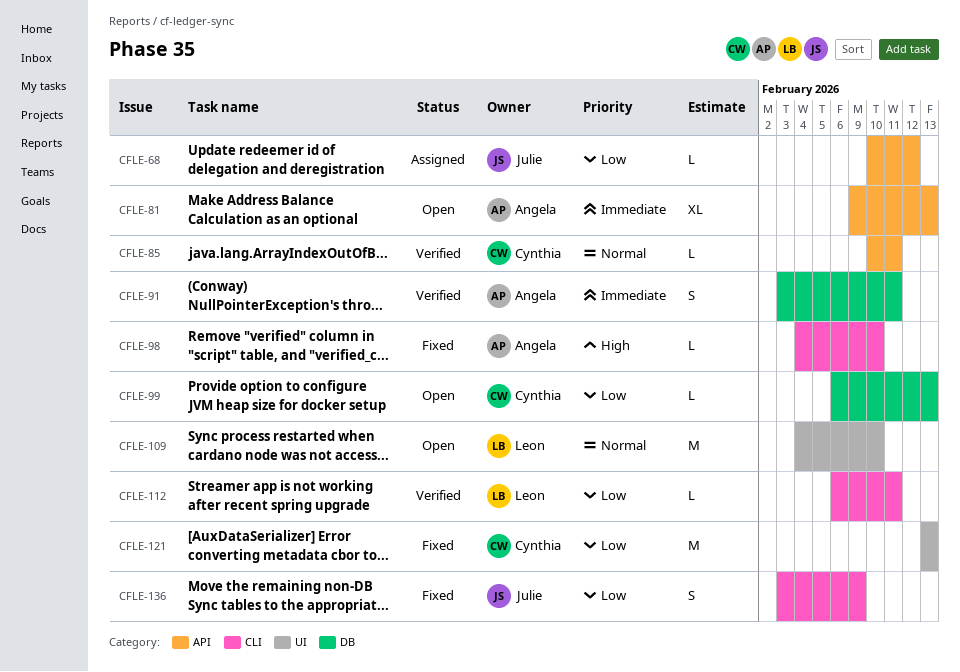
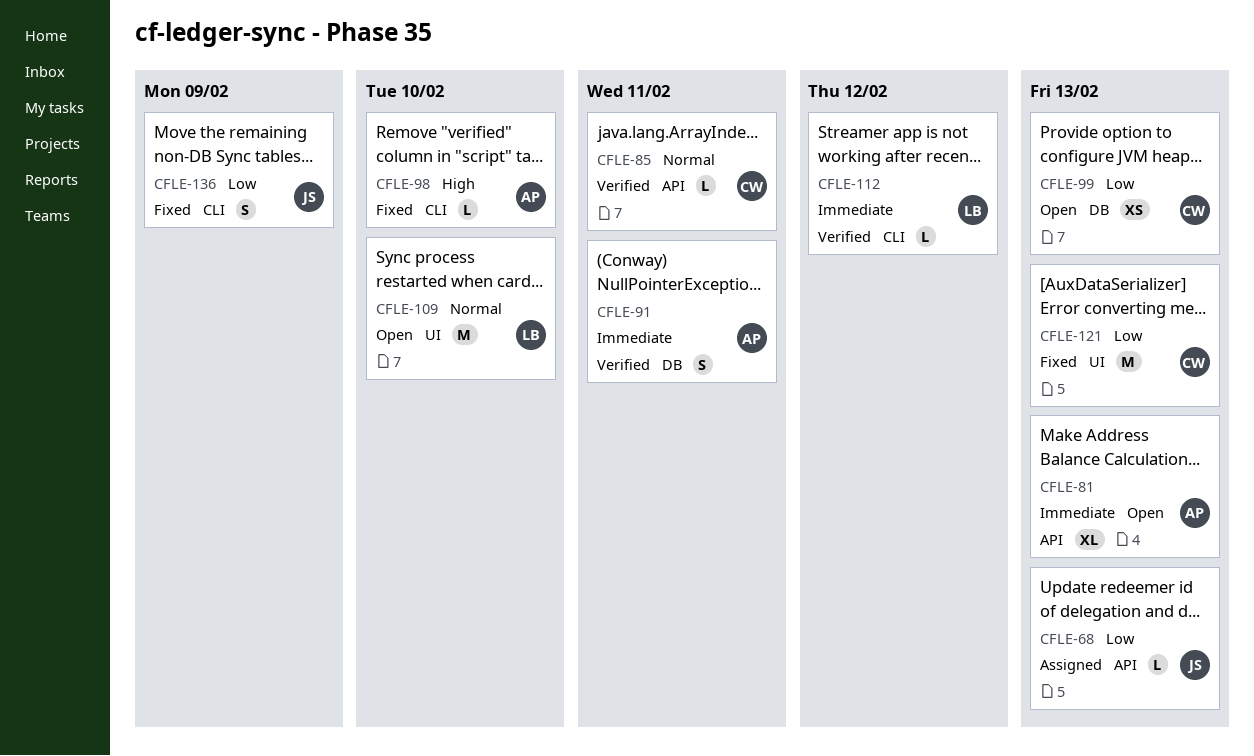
CFLE-68, due: Feb 12 -> Feb 13
CFLE-99, estimate: L -> XS
CFLE-112, priority: Low -> Immediate
CFLE-112, due: Feb 11 -> Feb 12

